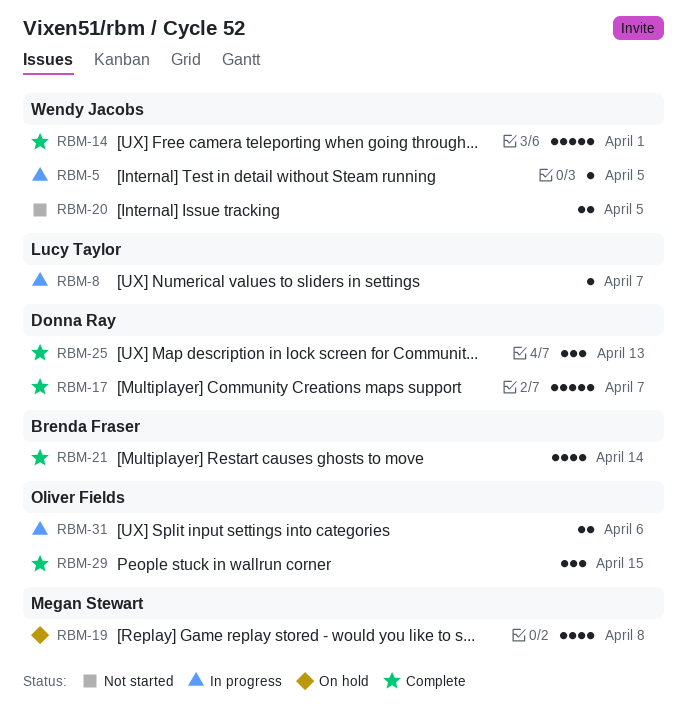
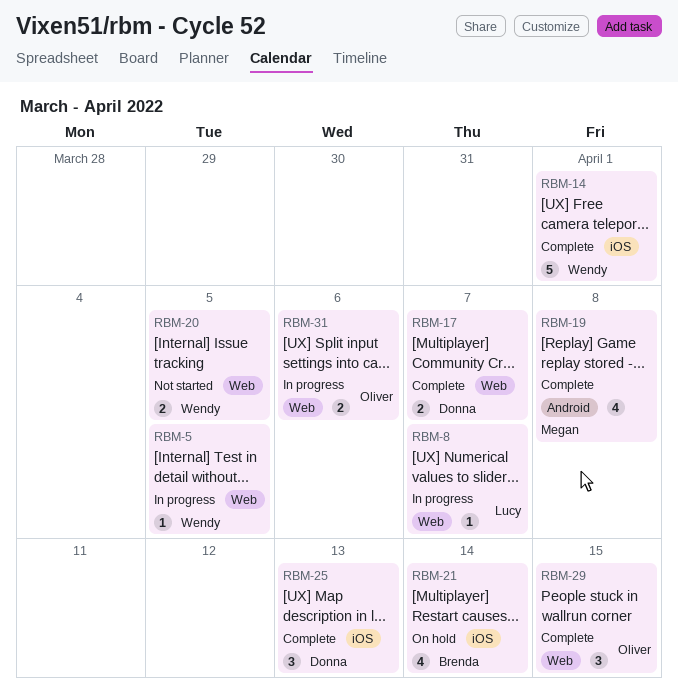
RBM-17, estimate: 5 -> 2
RBM-19, status: On hold -> Complete
RBM-21, status: Complete -> On hold

